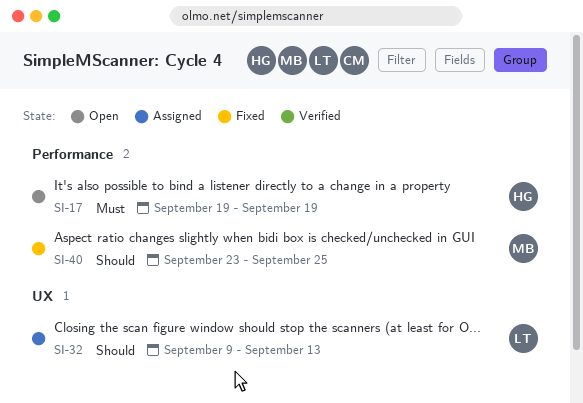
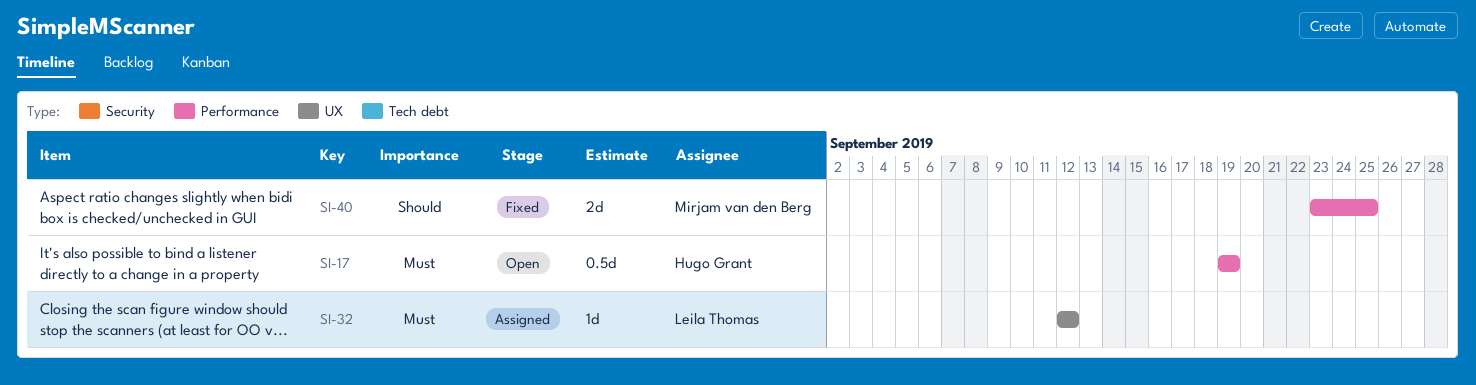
SI-32, priority: Should -> Must
SI-32, start: Sep 9 -> Sep 12
SI-32, due: Sep 13 -> Sep 12

